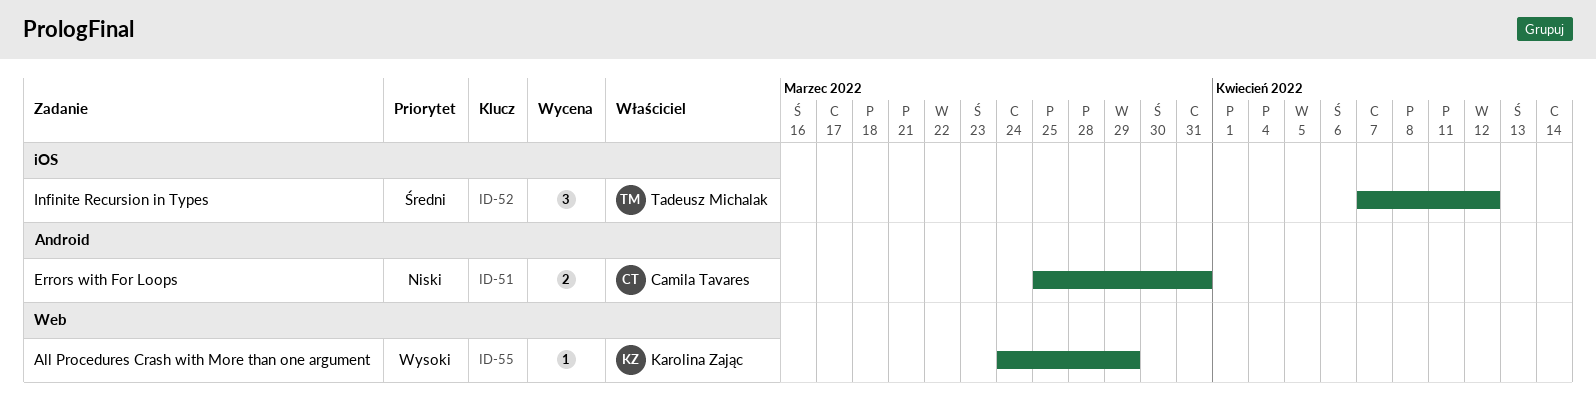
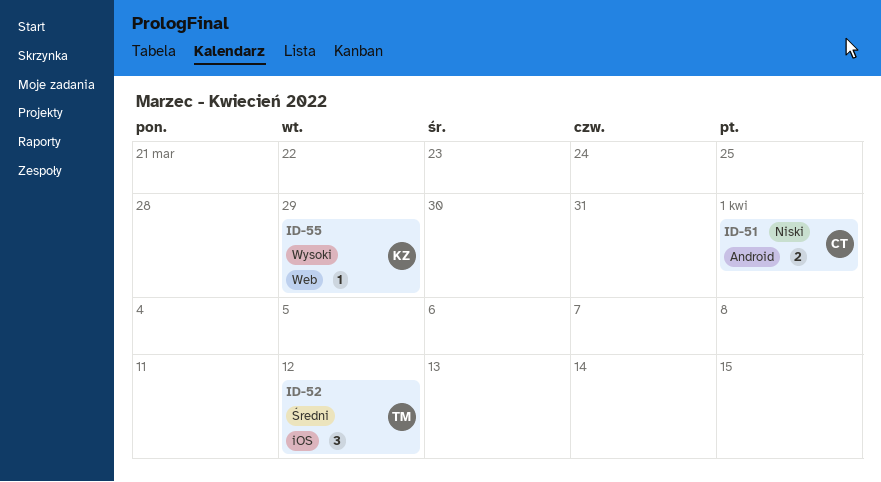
ID-51, due: Mar 31 -> Apr 1

